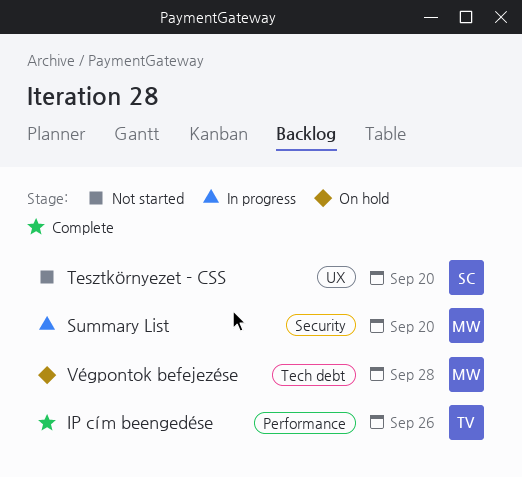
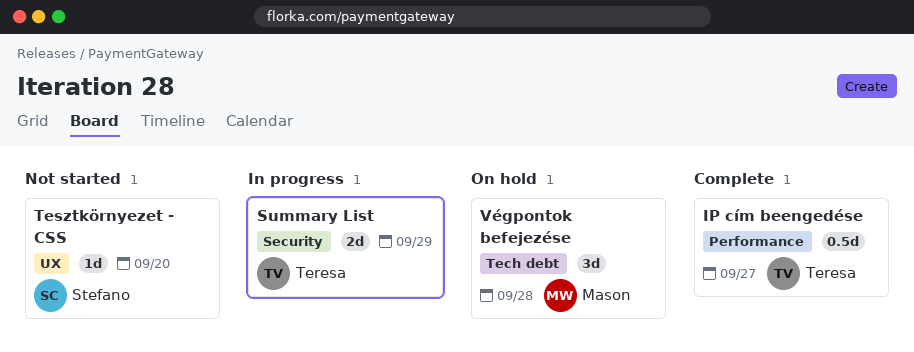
IP cím beengedése, due: Sep 26 -> Sep 27
Summary List, owner: Mason -> Teresa
Summary List, due: Sep 20 -> Sep 29

